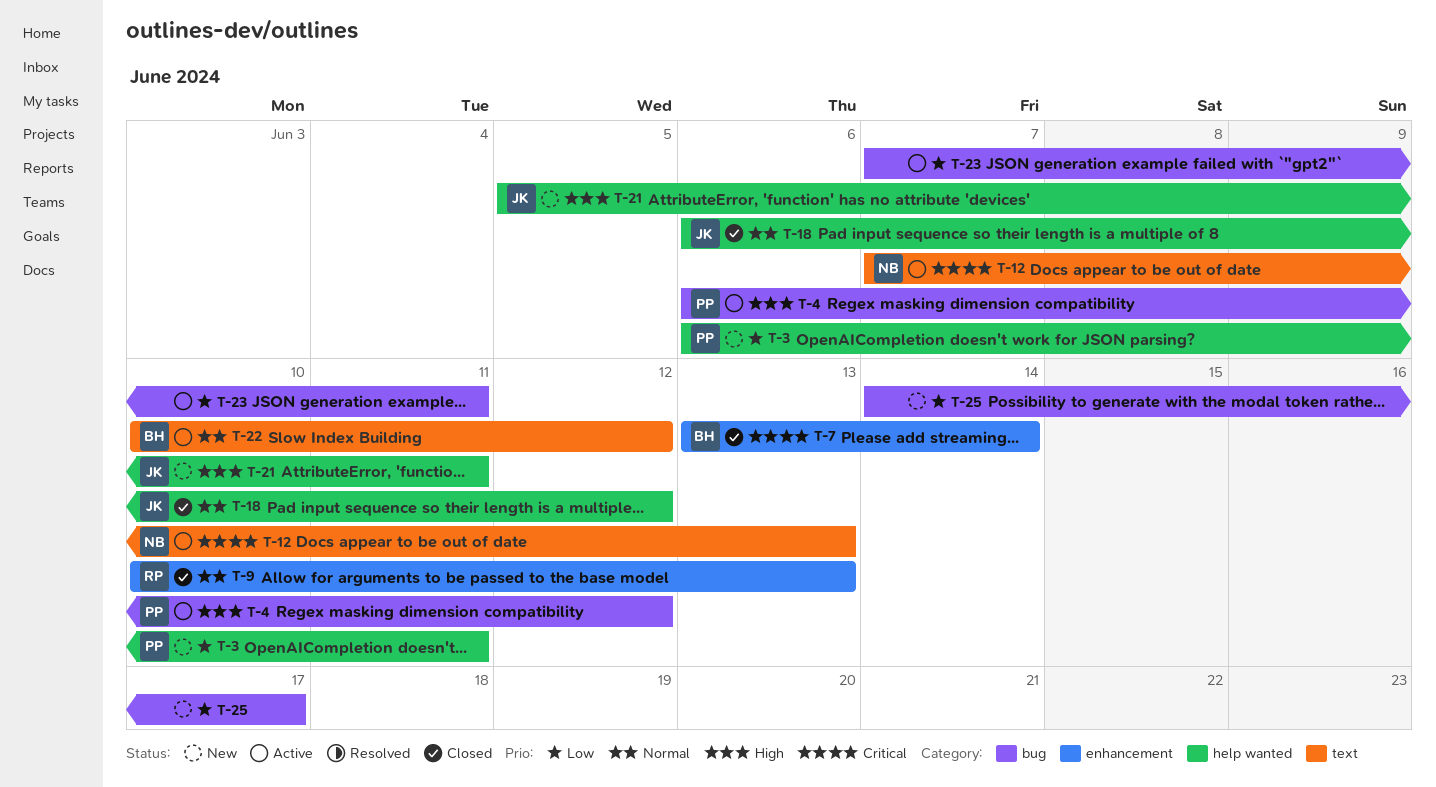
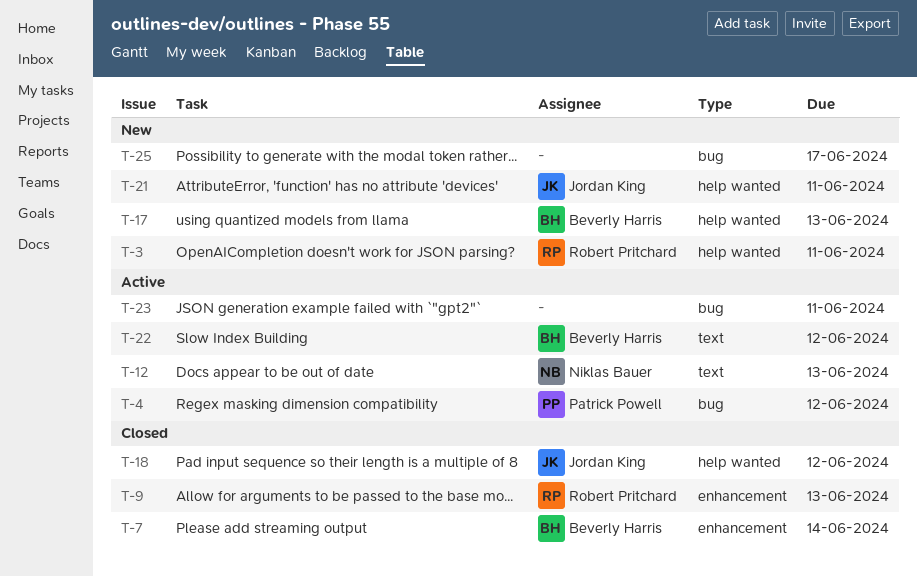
T-3, owner: Patrick Powell -> Robert Pritchard
T-17: none -> present

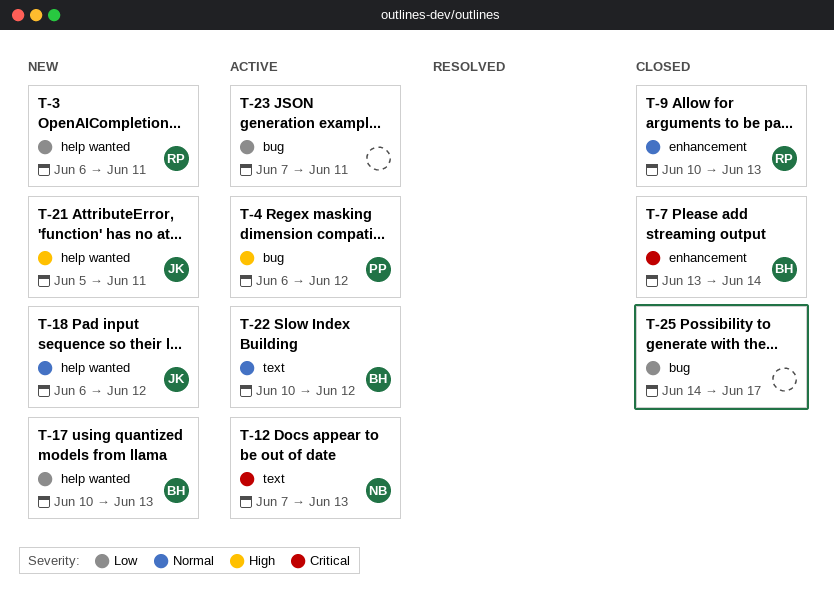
T-18, status: Closed -> New
T-25, status: New -> Closed

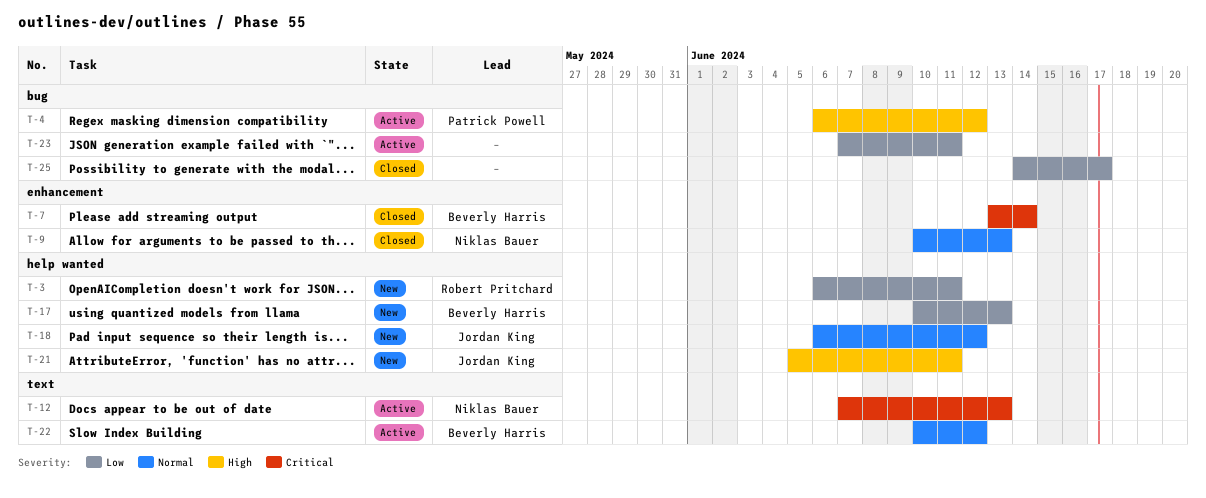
T-9, owner: Robert Pritchard -> Niklas Bauer

